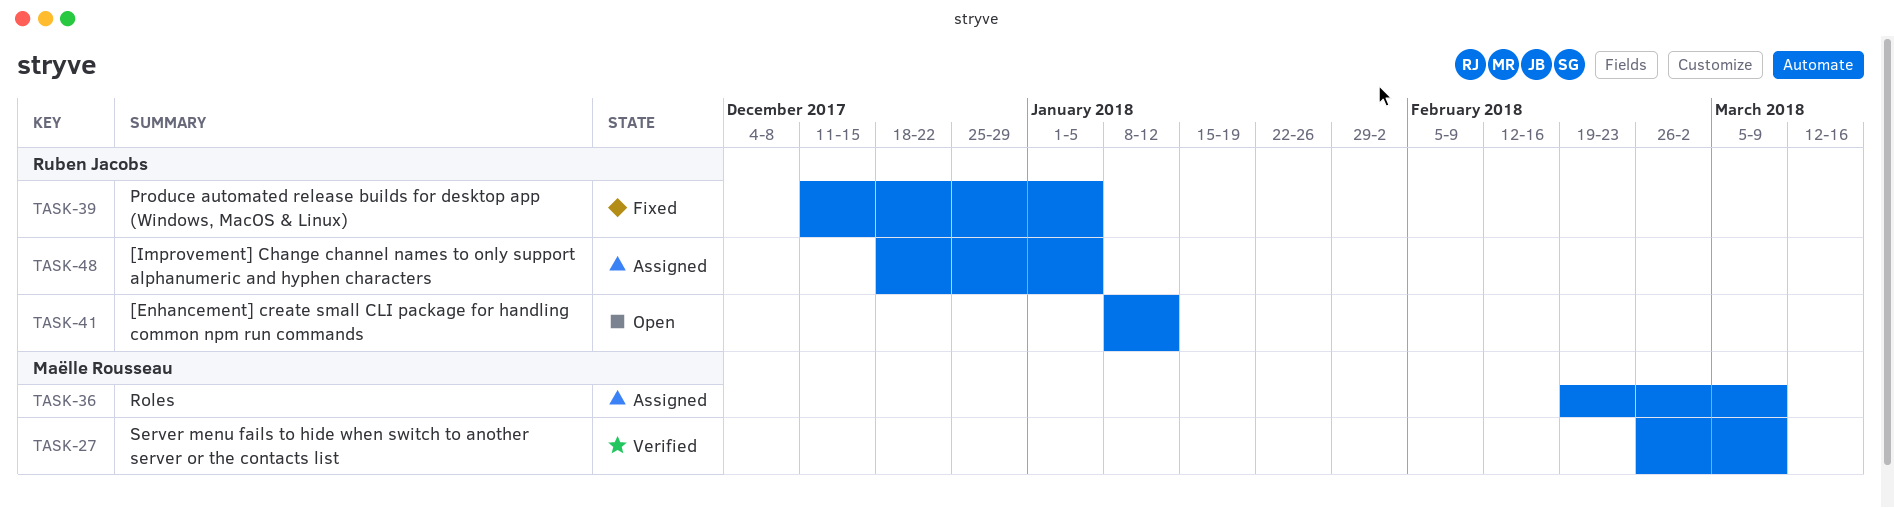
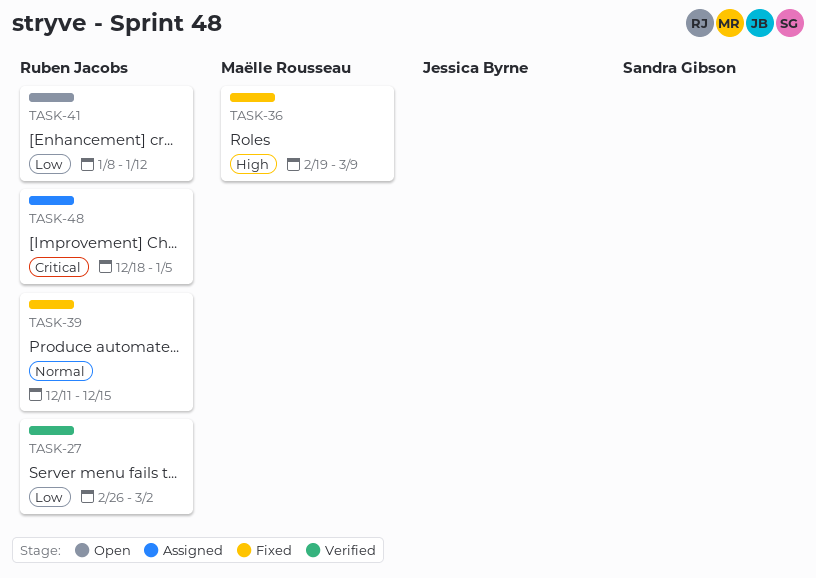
TASK-27, owner: Maëlle Rousseau -> Ruben Jacobs
TASK-27, due: Mar 9 -> Mar 2
TASK-36, status: Assigned -> Fixed
TASK-39, due: Jan 5 -> Dec 15

